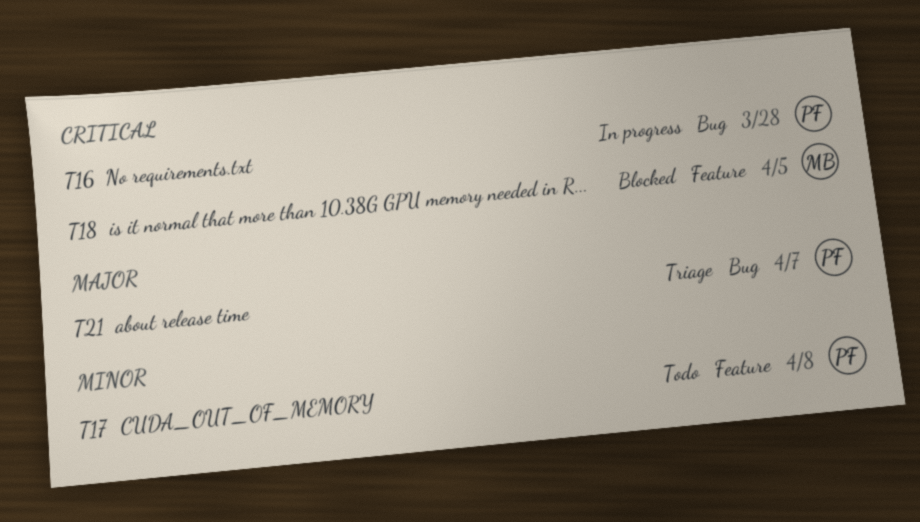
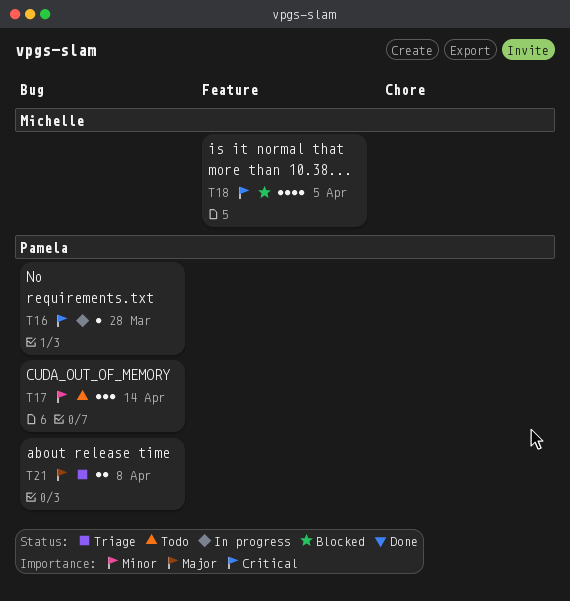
T17, label: Feature -> Bug
T17, due: Apr 8 -> Apr 14
T21, due: Apr 7 -> Apr 8

